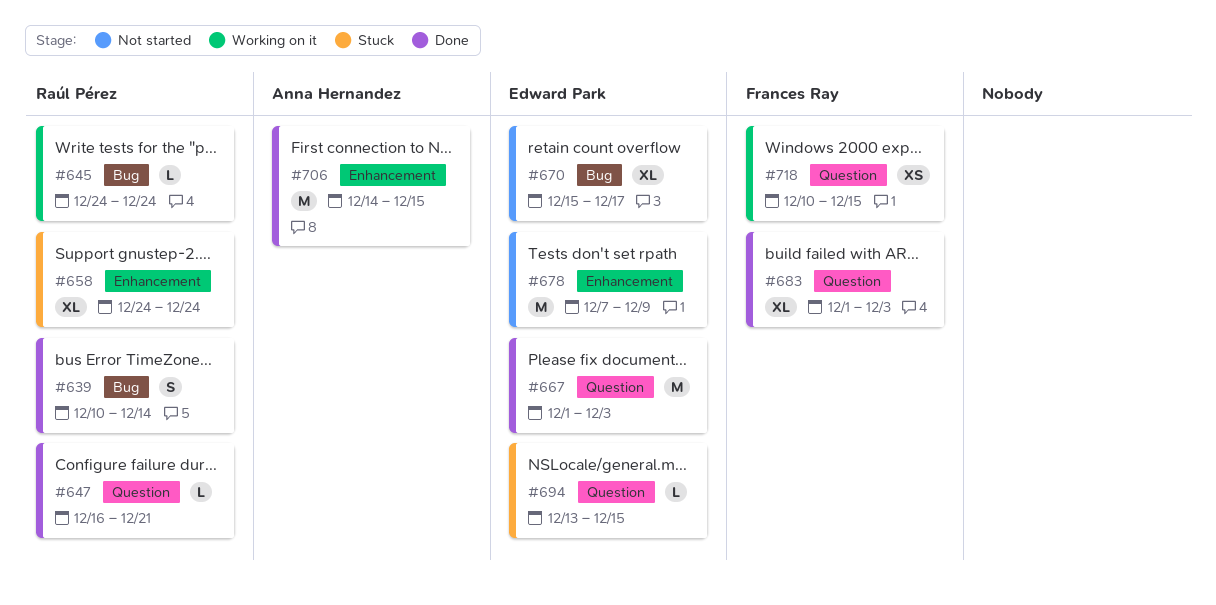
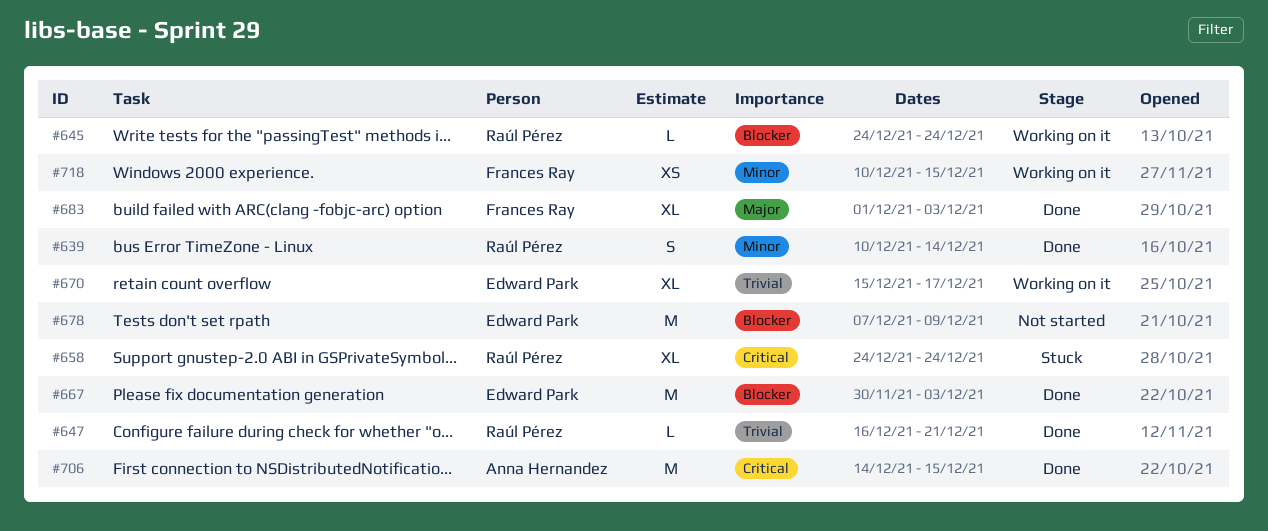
#667, start: Dec 1 -> Nov 30
#670, status: Not started -> Working on it
#694: present -> none

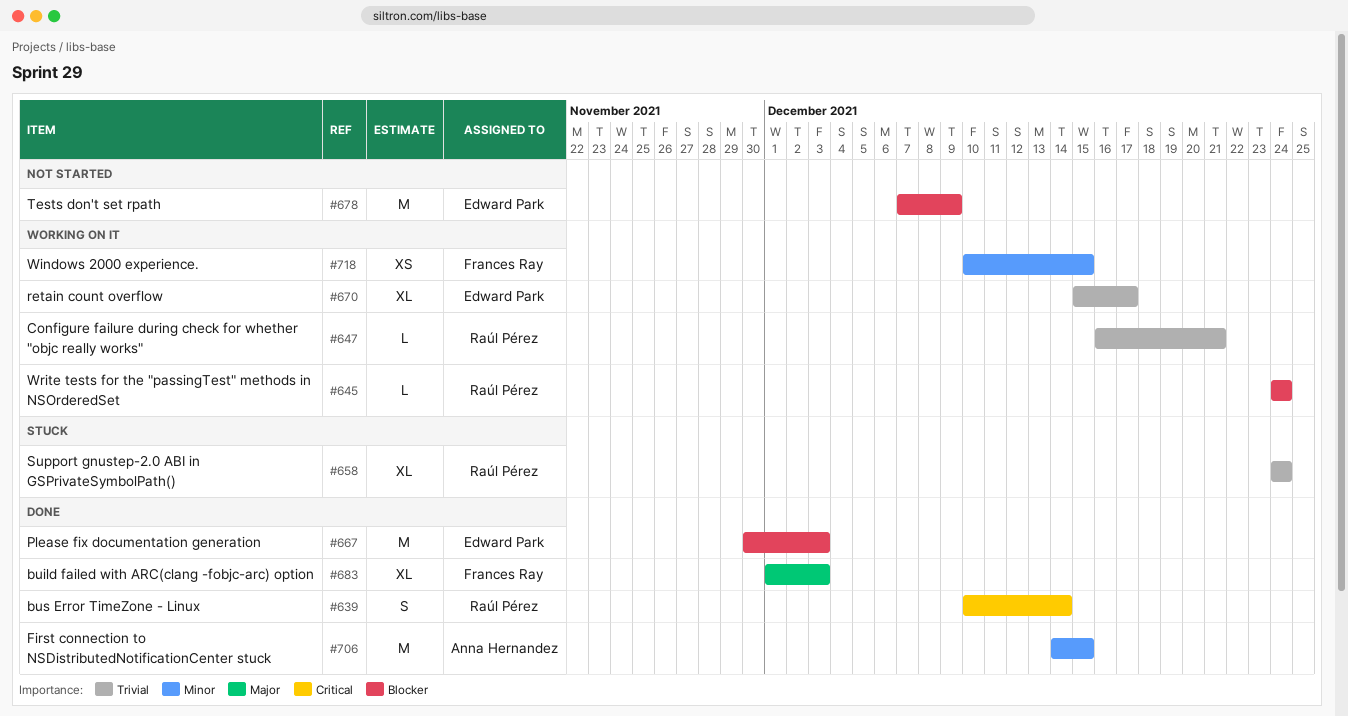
#639, priority: Minor -> Critical
#647, status: Done -> Working on it
#658, priority: Critical -> Trivial
#706, priority: Critical -> Minor

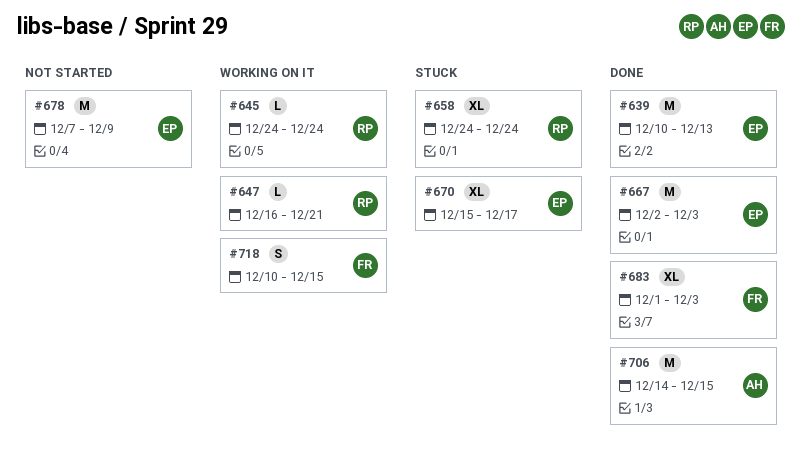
#639, owner: Raúl Pérez -> Edward Park
#639, estimate: S -> M
#639, due: Dec 14 -> Dec 13
#667, start: Nov 30 -> Dec 2
#670, status: Working on it -> Stuck
#718, estimate: XS -> S

